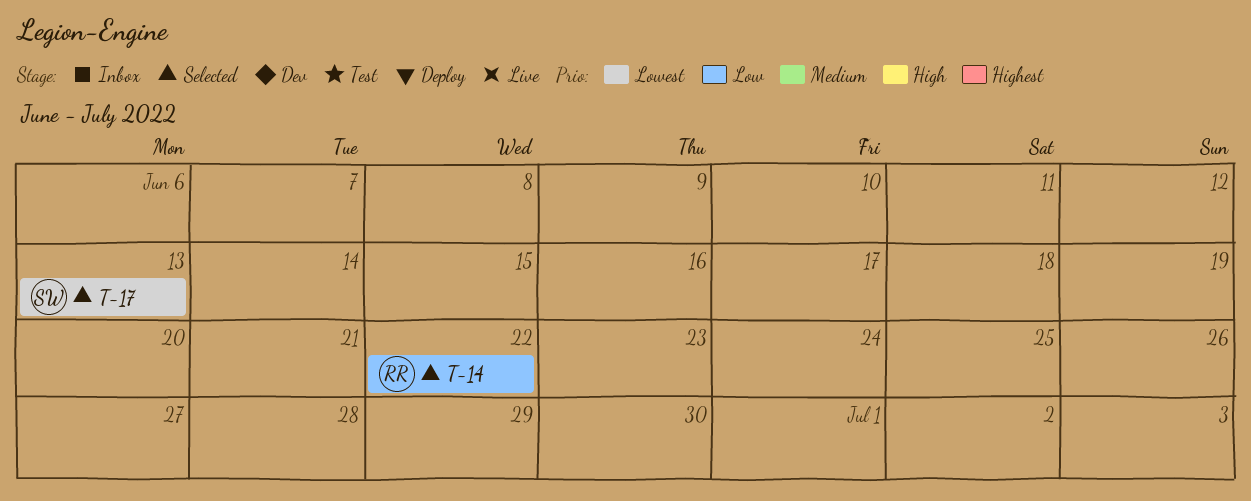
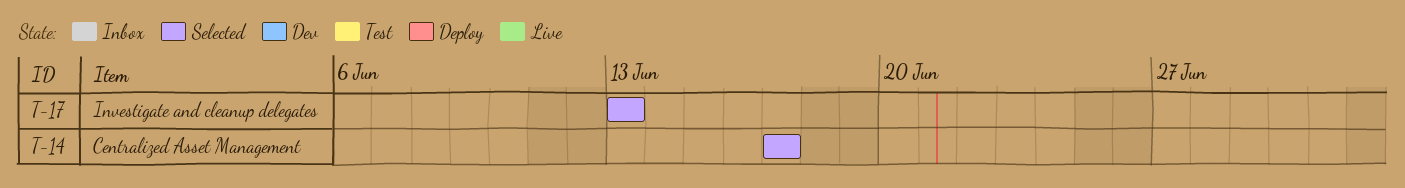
T-14, start: Jun 22 -> Jun 17
T-14, due: Jun 22 -> Jun 17

